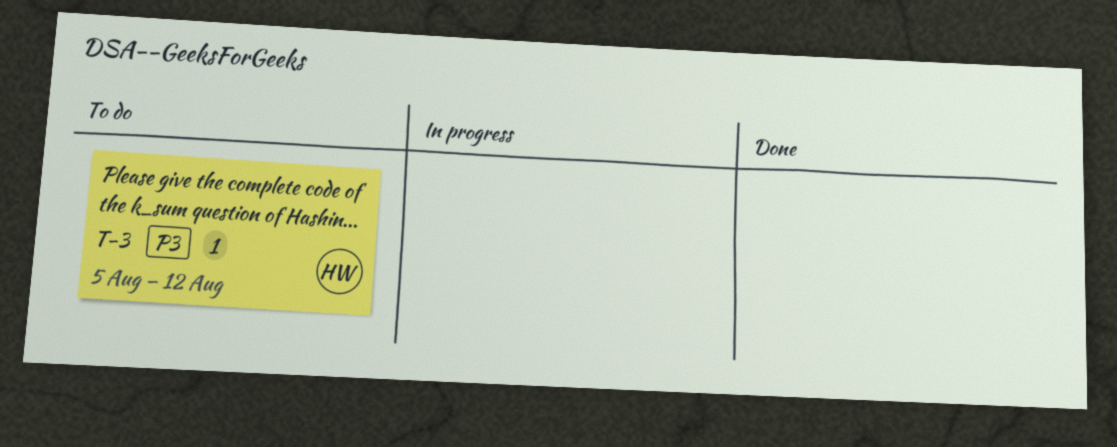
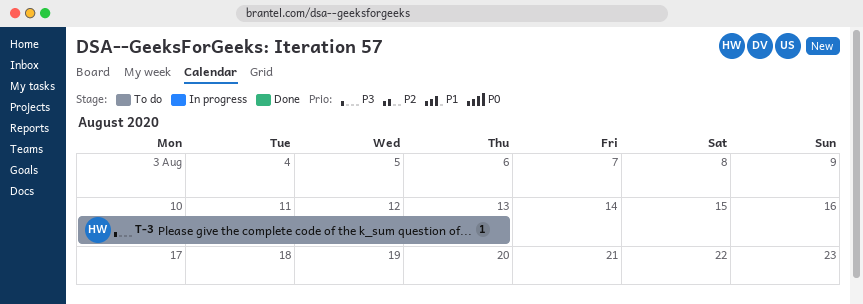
T-3, start: Aug 5 -> Aug 10
T-3, due: Aug 12 -> Aug 13

